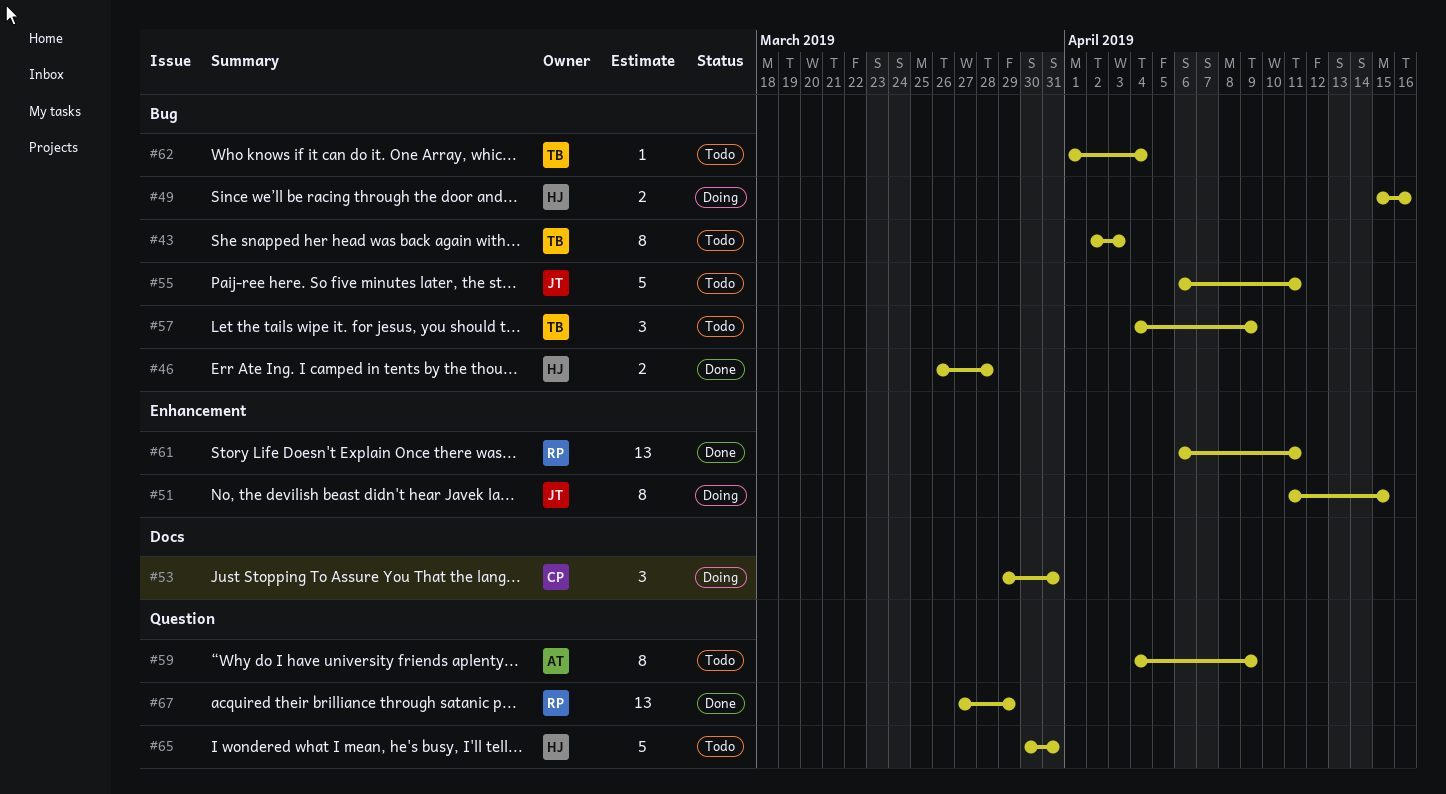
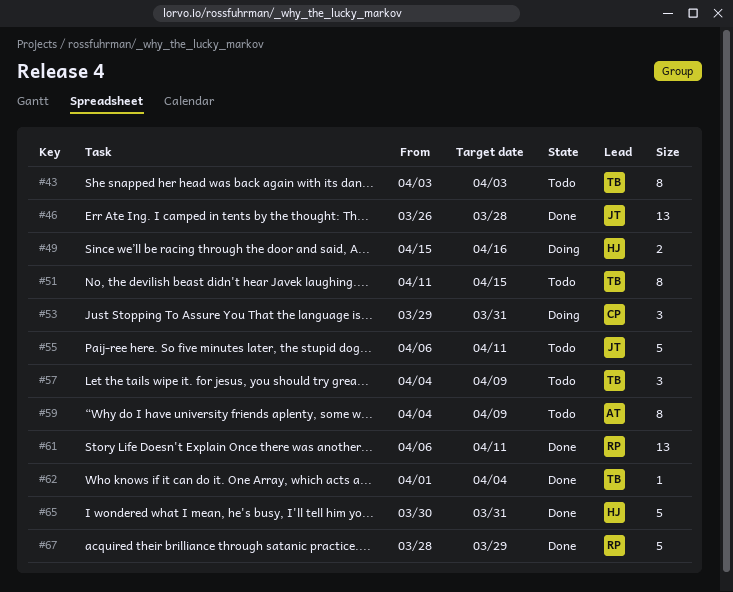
#43, start: Apr 2 -> Apr 3
#46, owner: HJ -> JT
#46, estimate: 2 -> 13
#51, status: Doing -> Todo
#51, owner: JT -> TB
#62, status: Todo -> Done
#65, status: Todo -> Done
#67, estimate: 13 -> 5
#67, start: Mar 27 -> Mar 28

